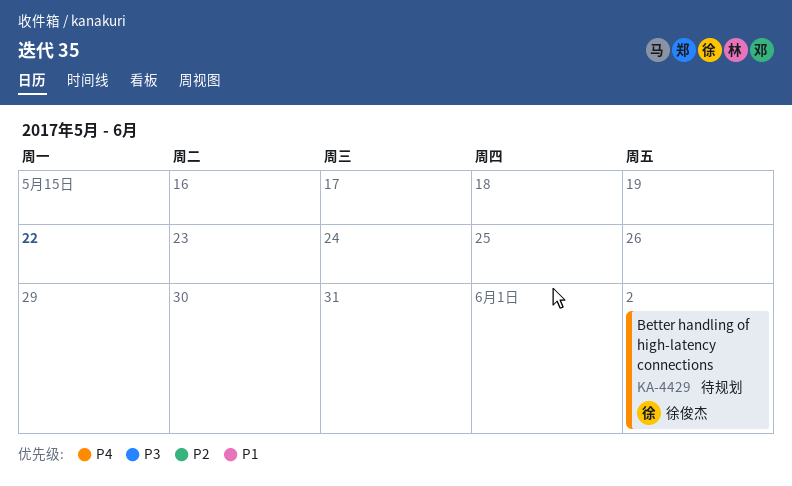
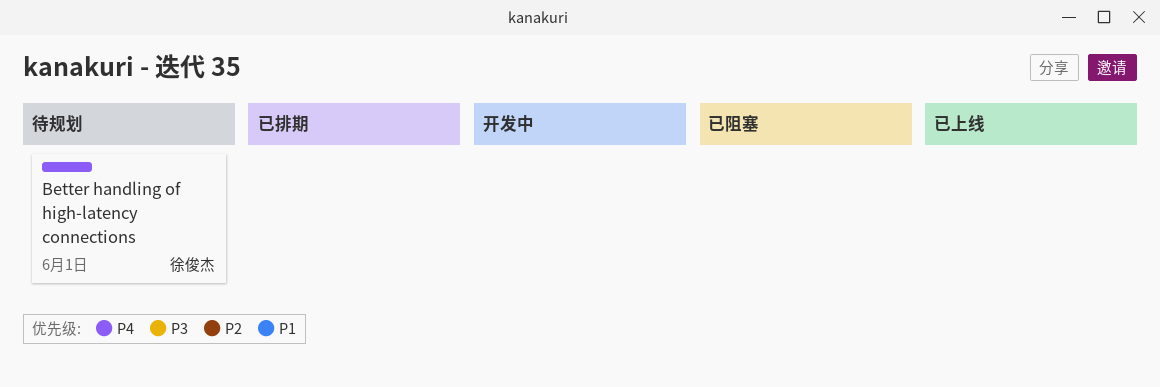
Better handling of high-latency connections, due: Jun 2 -> Jun 1

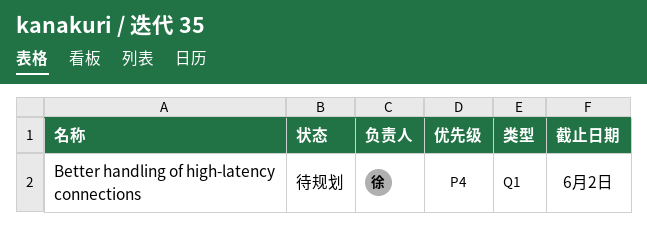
Better handling of high-latency connections, due: Jun 1 -> Jun 2

